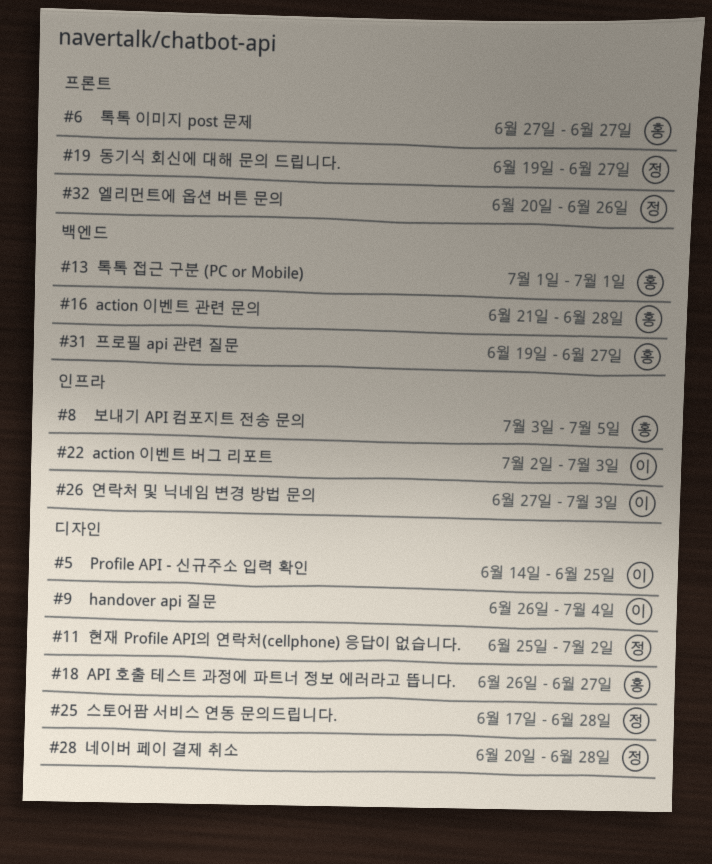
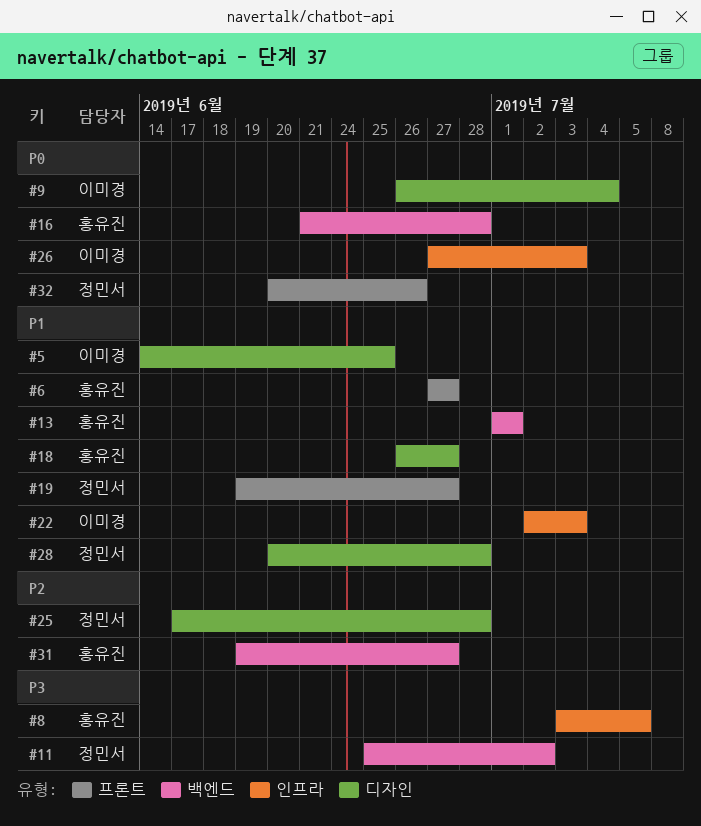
#11, label: 디자인 -> 백엔드

